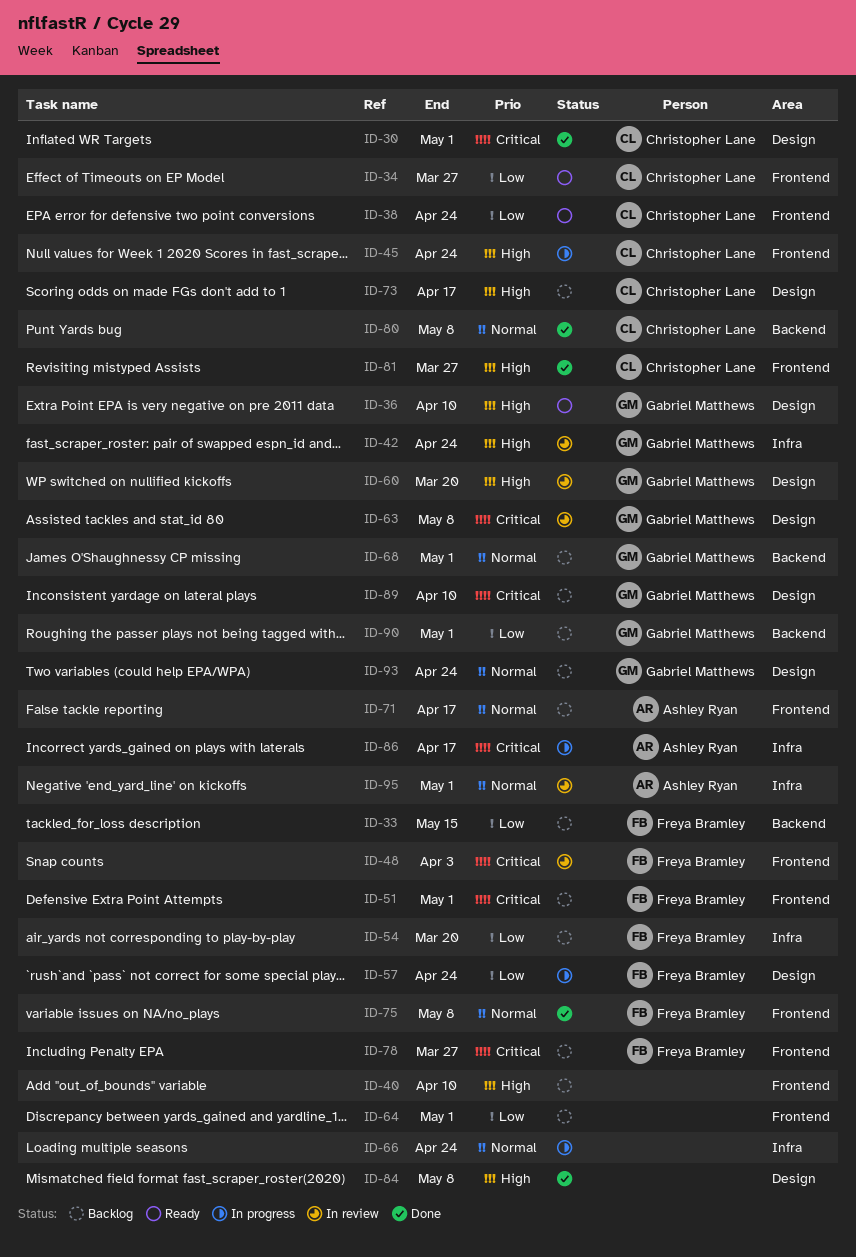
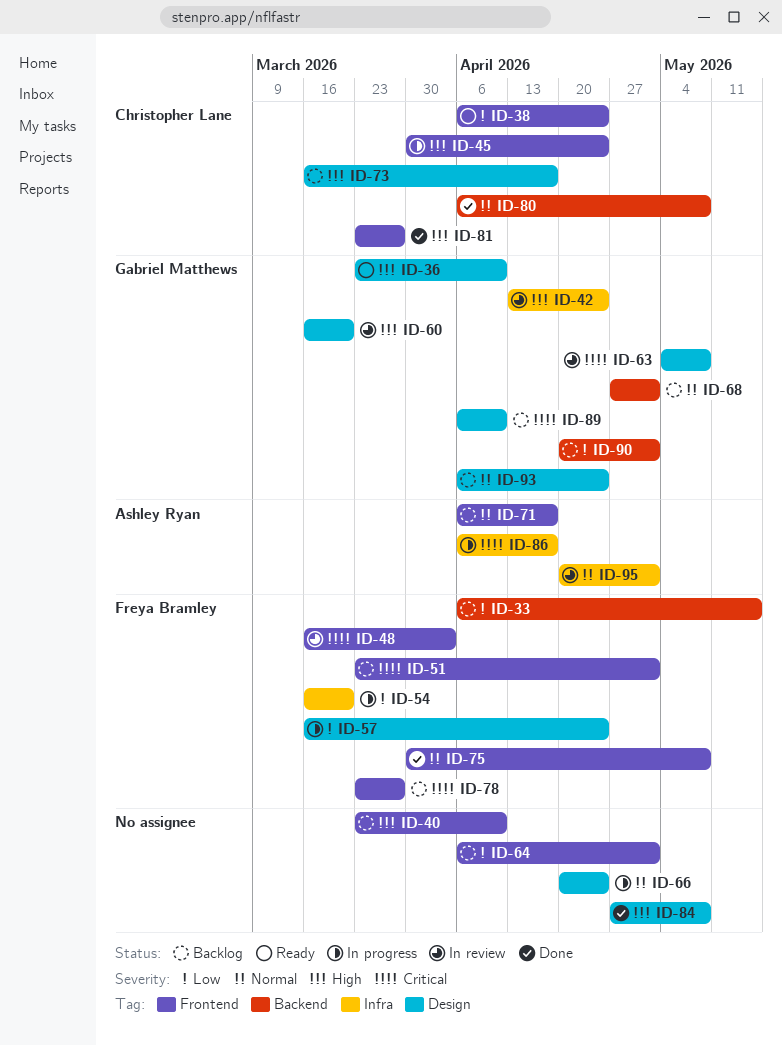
ID-30: present -> none
ID-34: present -> none
ID-54, status: Backlog -> In progress
ID-66, label: Infra -> Design

